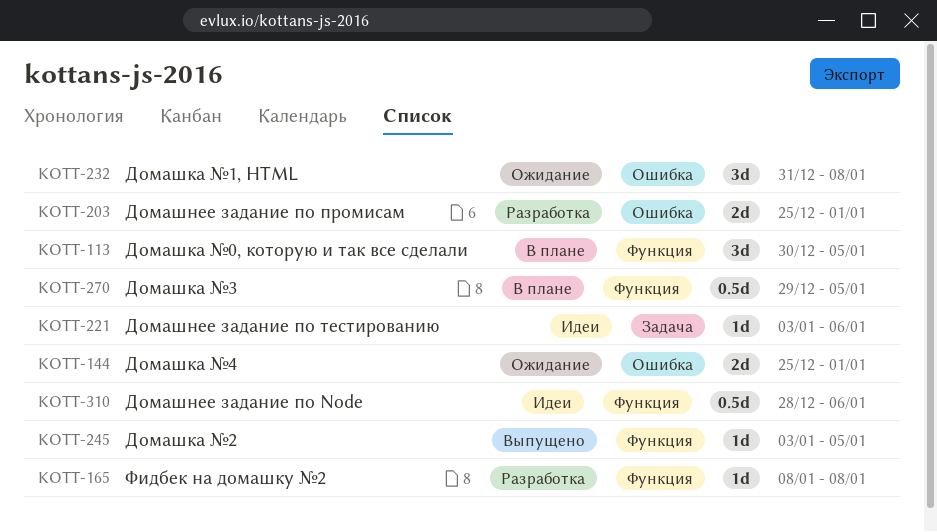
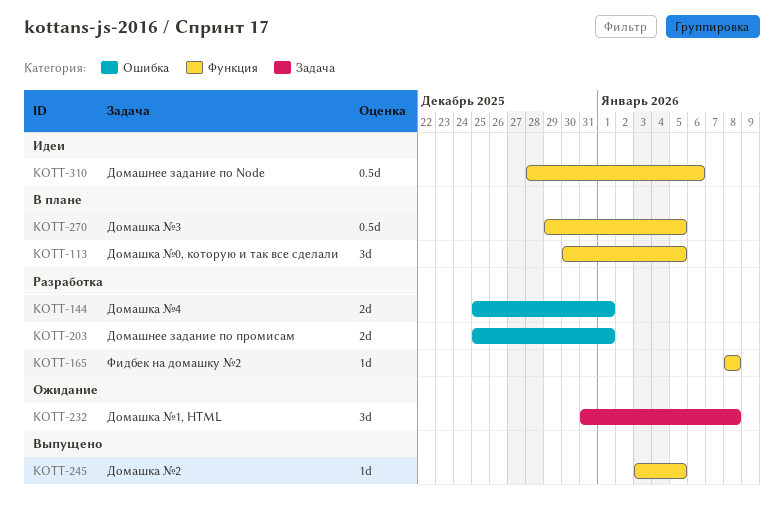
KOTT-144, status: Ожидание -> Разработка
KOTT-221: present -> none
KOTT-232, label: Ошибка -> Задача

